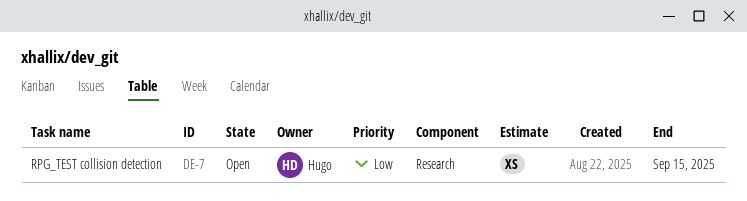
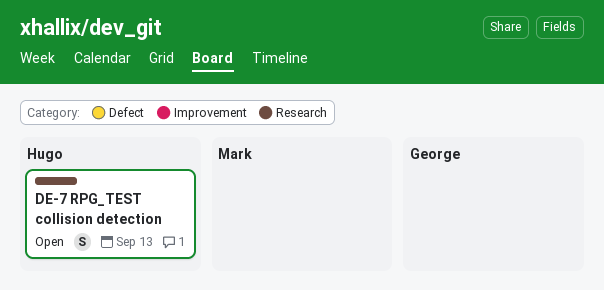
DE-7, estimate: XS -> S
DE-7, due: Sep 15 -> Sep 13

